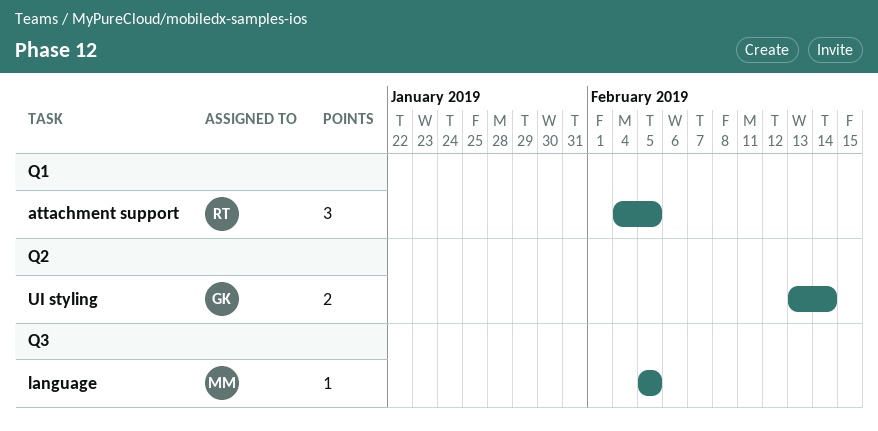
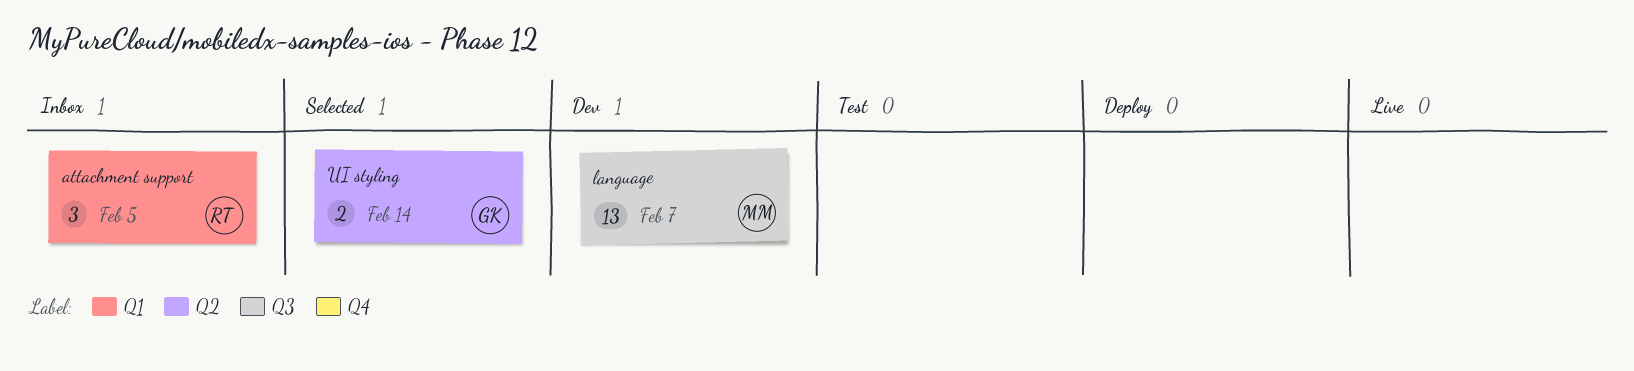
language, estimate: 1 -> 13
language, due: Feb 5 -> Feb 7

